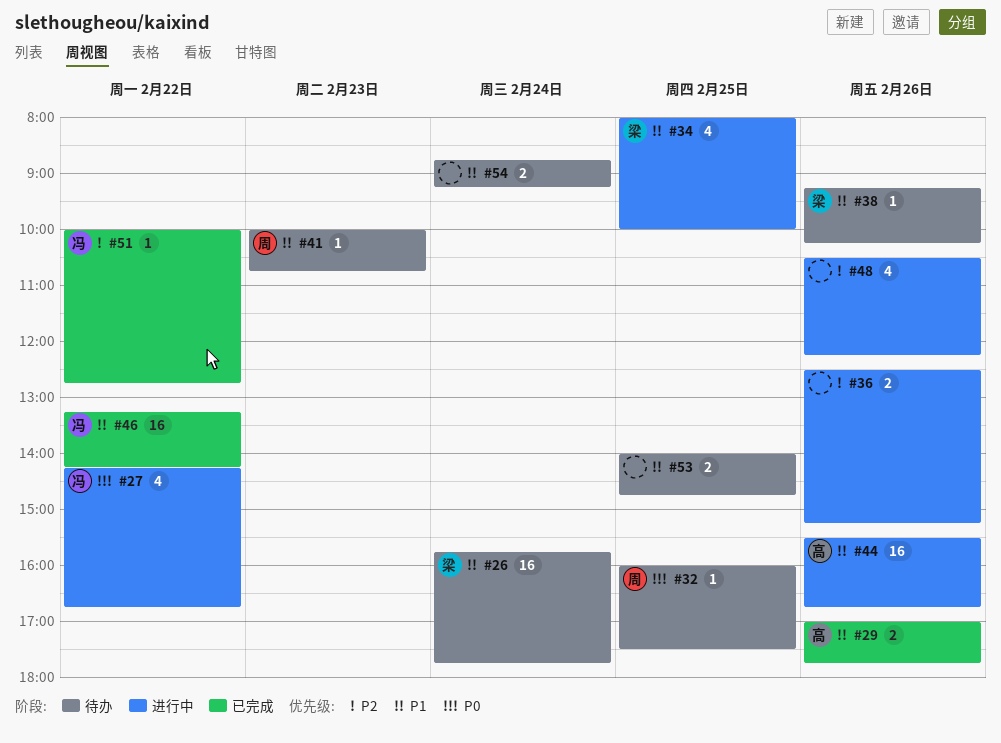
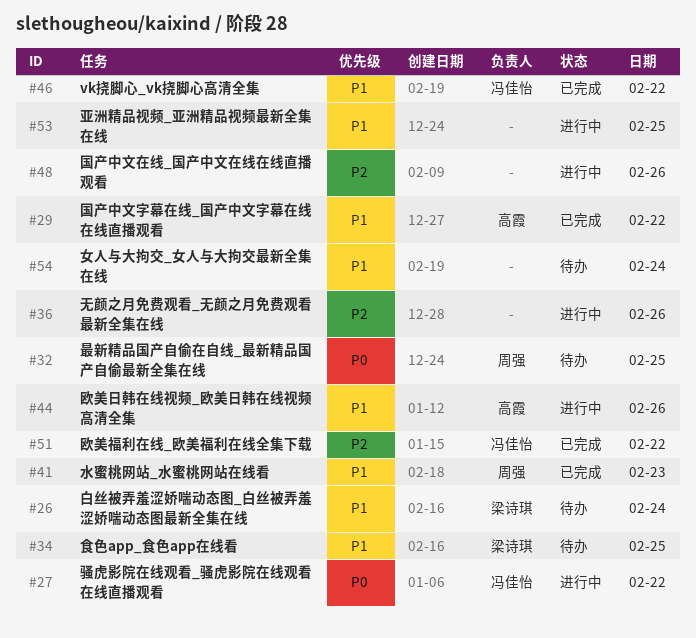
#29, day: Feb 26 -> Feb 22
#34, status: 进行中 -> 待办
#38: present -> none
#41, status: 待办 -> 已完成
#53, status: 待办 -> 进行中

